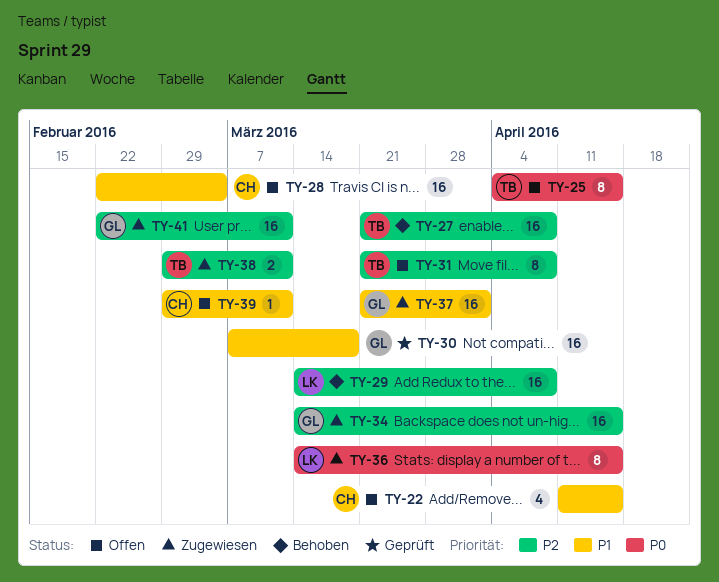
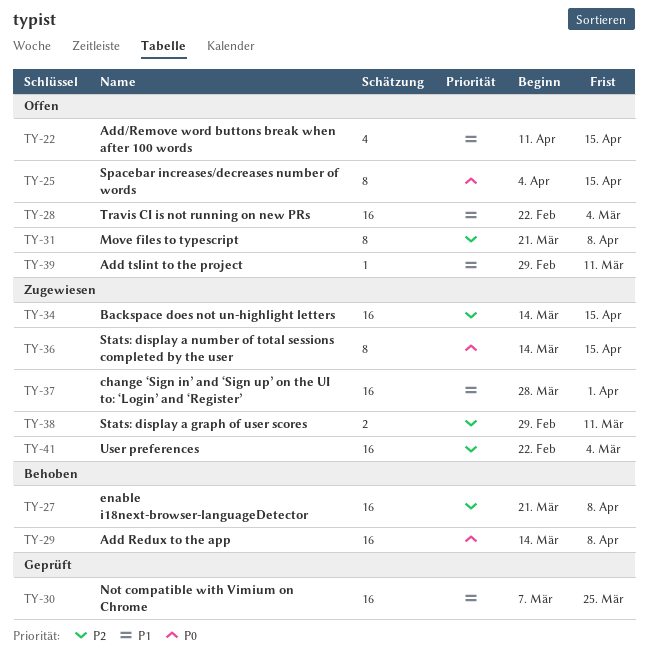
TY-29, priority: P2 -> P0
TY-30, due: Mar 18 -> Mar 25
TY-37, start: Mar 21 -> Mar 28
TY-41, due: Mar 11 -> Mar 4

